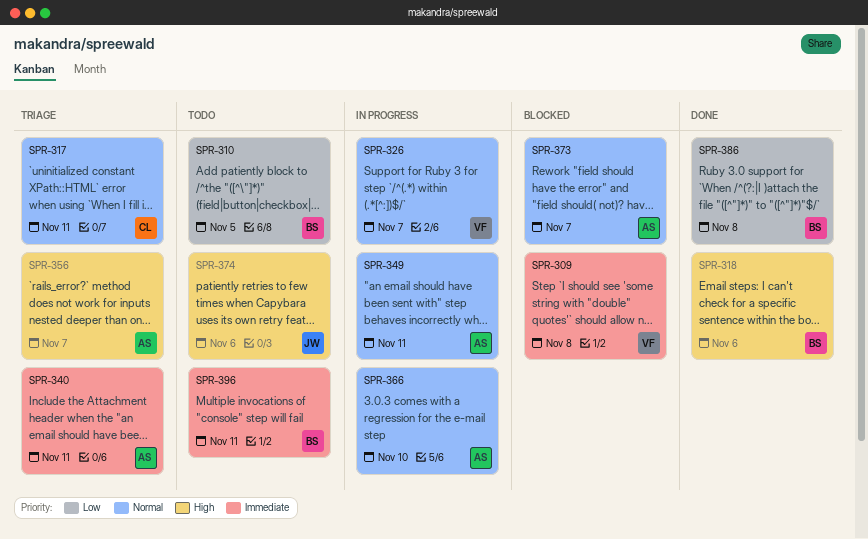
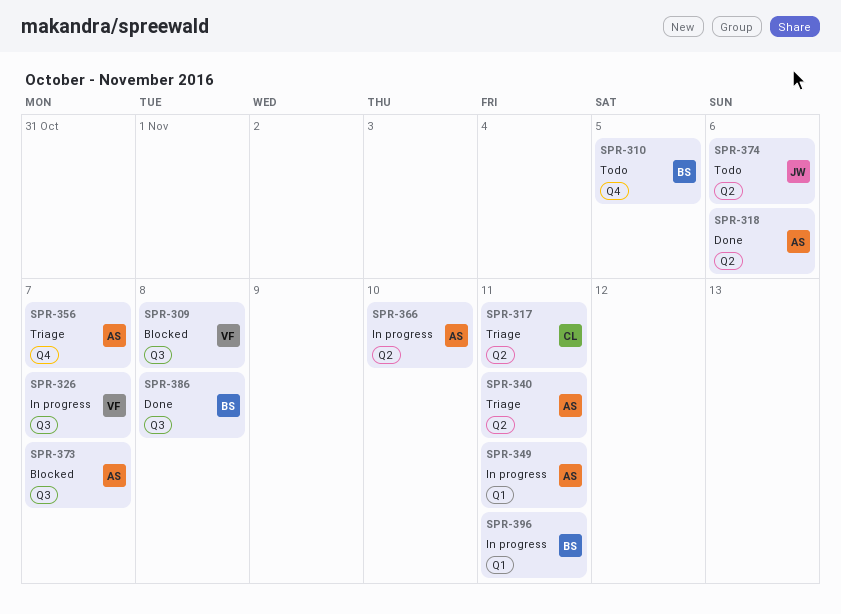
SPR-318, owner: BS -> AS
SPR-396, status: Todo -> In progress

